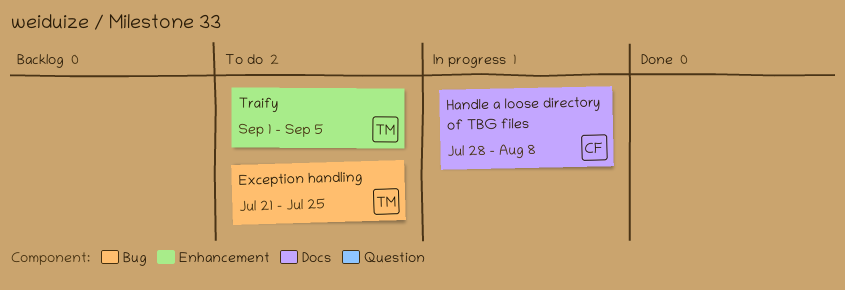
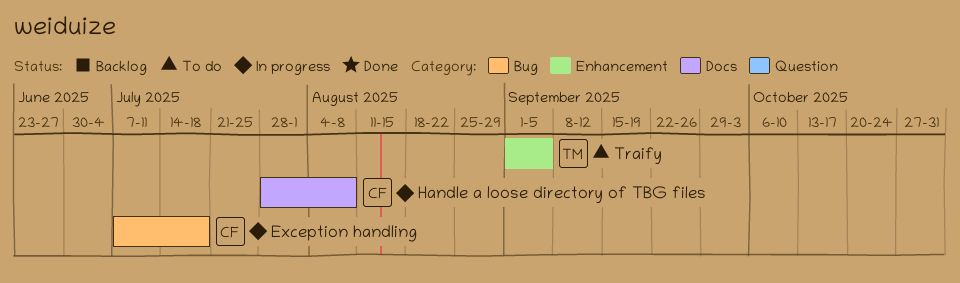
Exception handling, status: To do -> In progress
Exception handling, owner: TM -> CF
Exception handling, start: Jul 21 -> Jul 7
Exception handling, due: Jul 25 -> Jul 18

